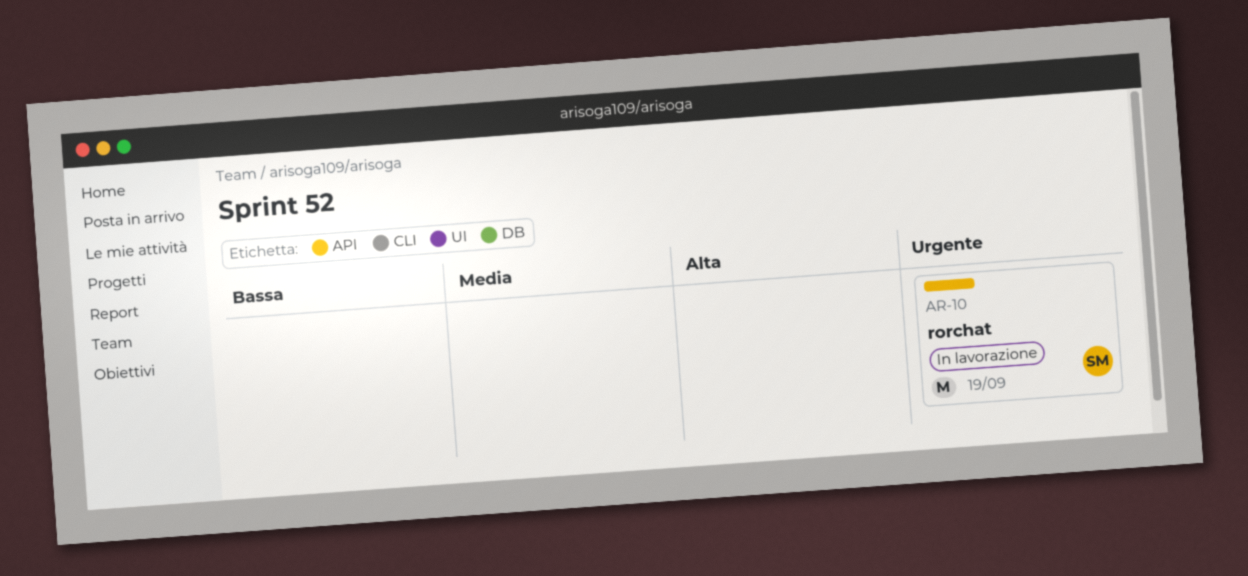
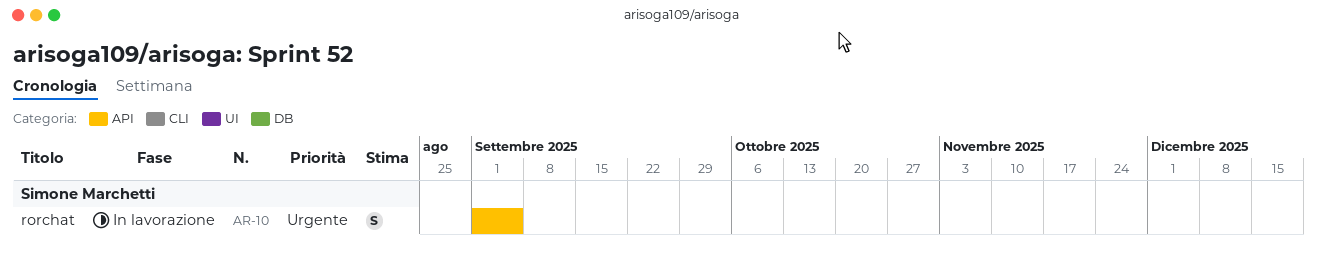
AR-10, estimate: M -> S
AR-10, due: Sep 19 -> Sep 5

